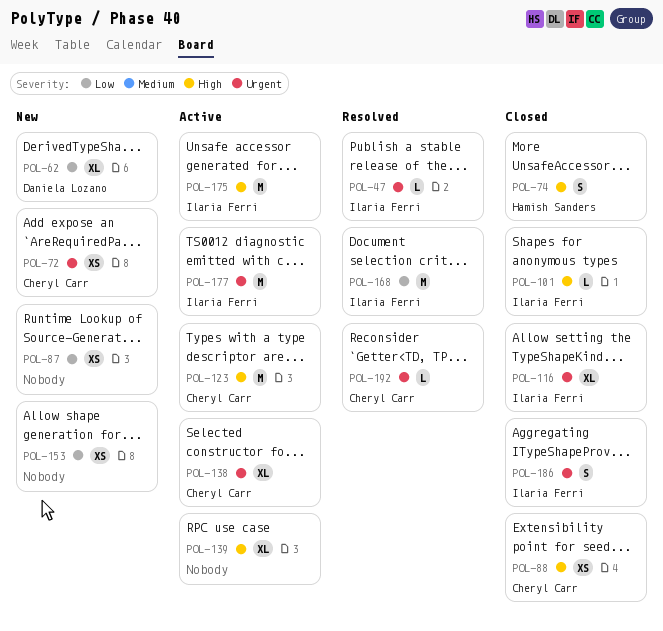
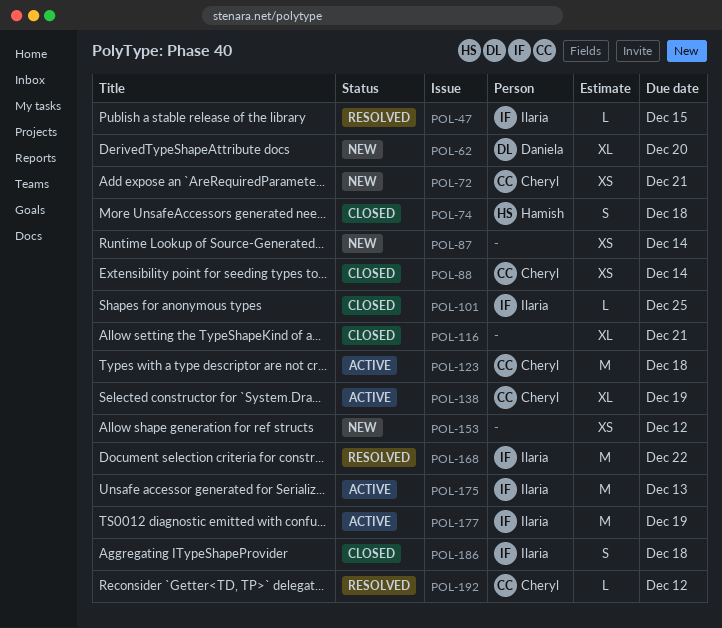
POL-116, owner: Ilaria Ferri -> none
POL-139: present -> none

